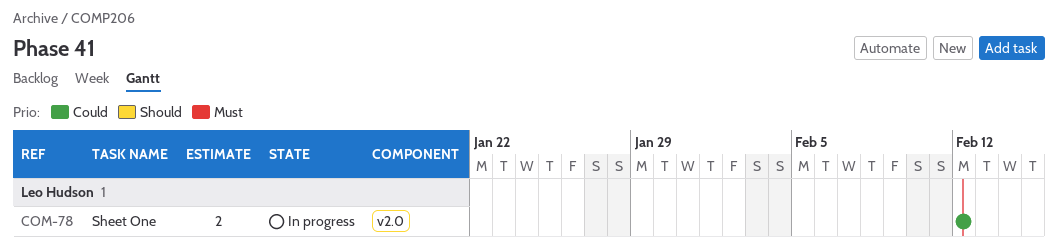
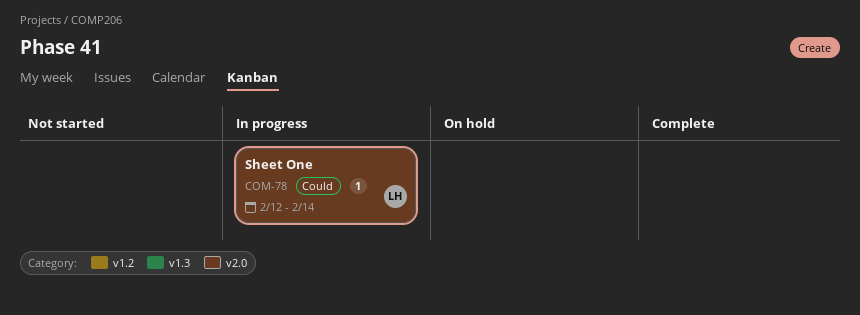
COM-78, estimate: 2 -> 1
COM-78, due: Feb 12 -> Feb 14

